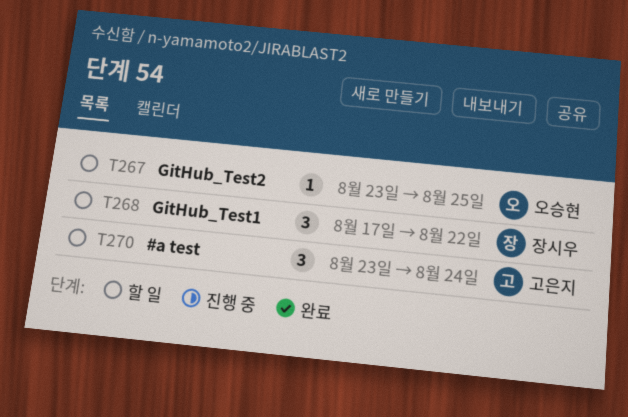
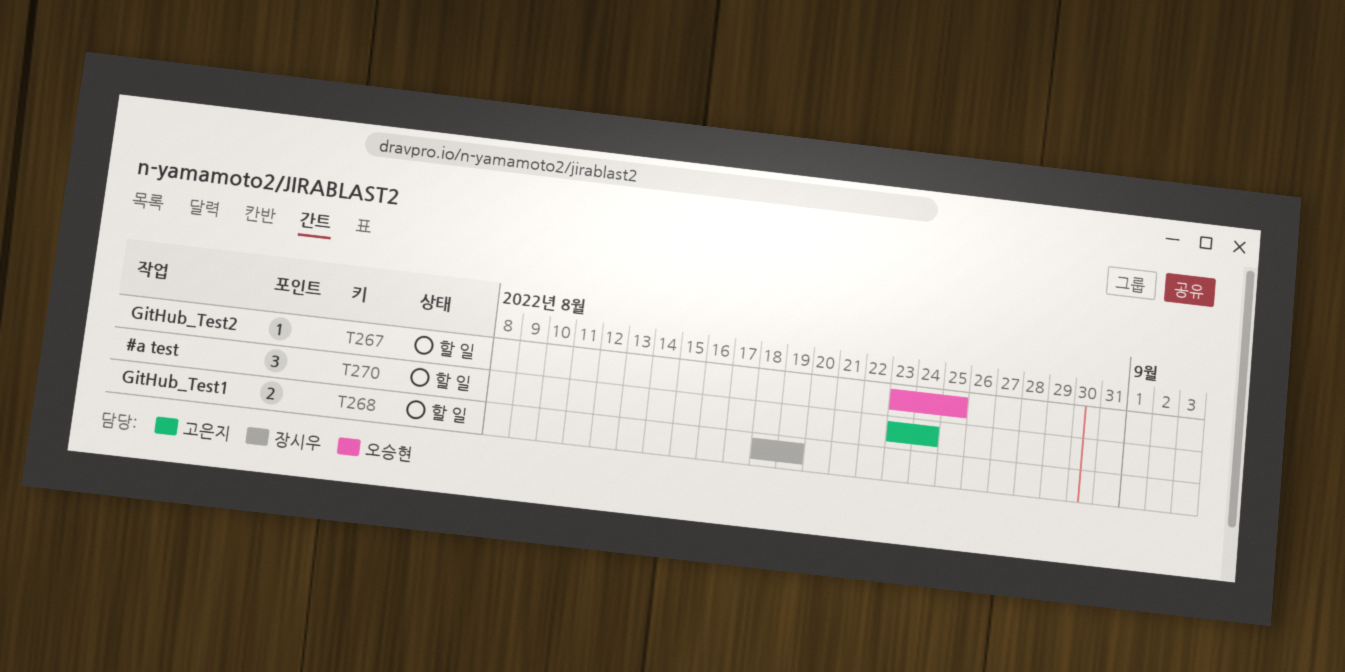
T268, estimate: 3 -> 2
T268, start: Aug 17 -> Aug 18
T268, due: Aug 22 -> Aug 19

